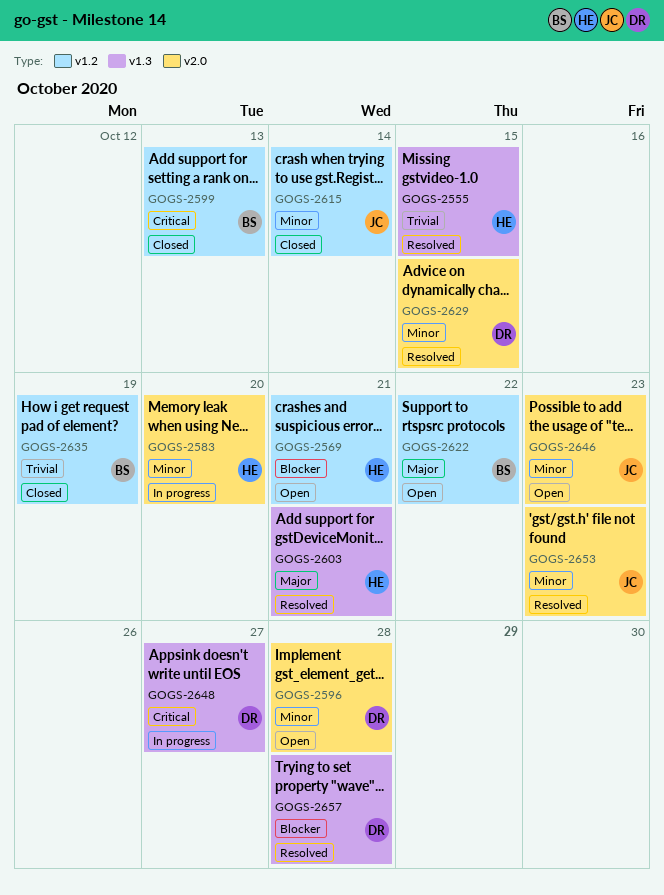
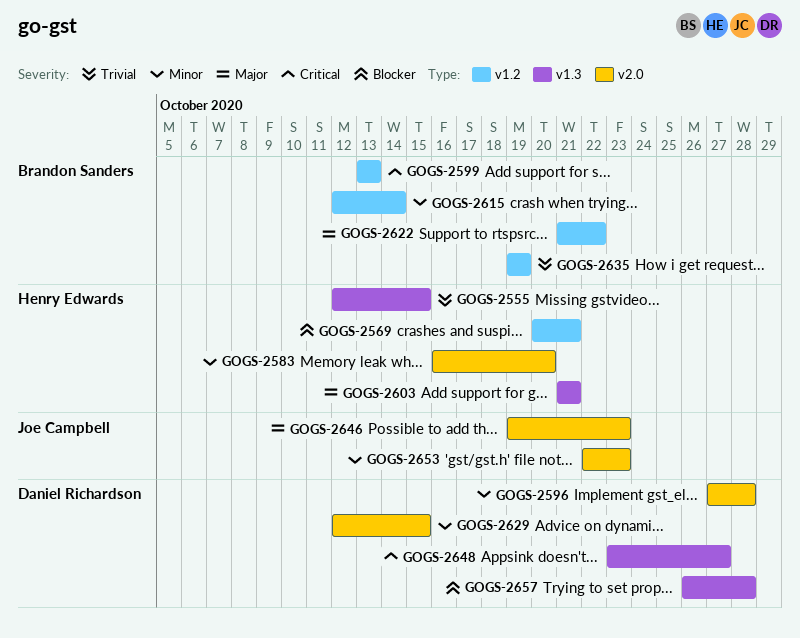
GOGS-2615, owner: Joe Campbell -> Brandon Sanders
GOGS-2646, priority: Minor -> Major

